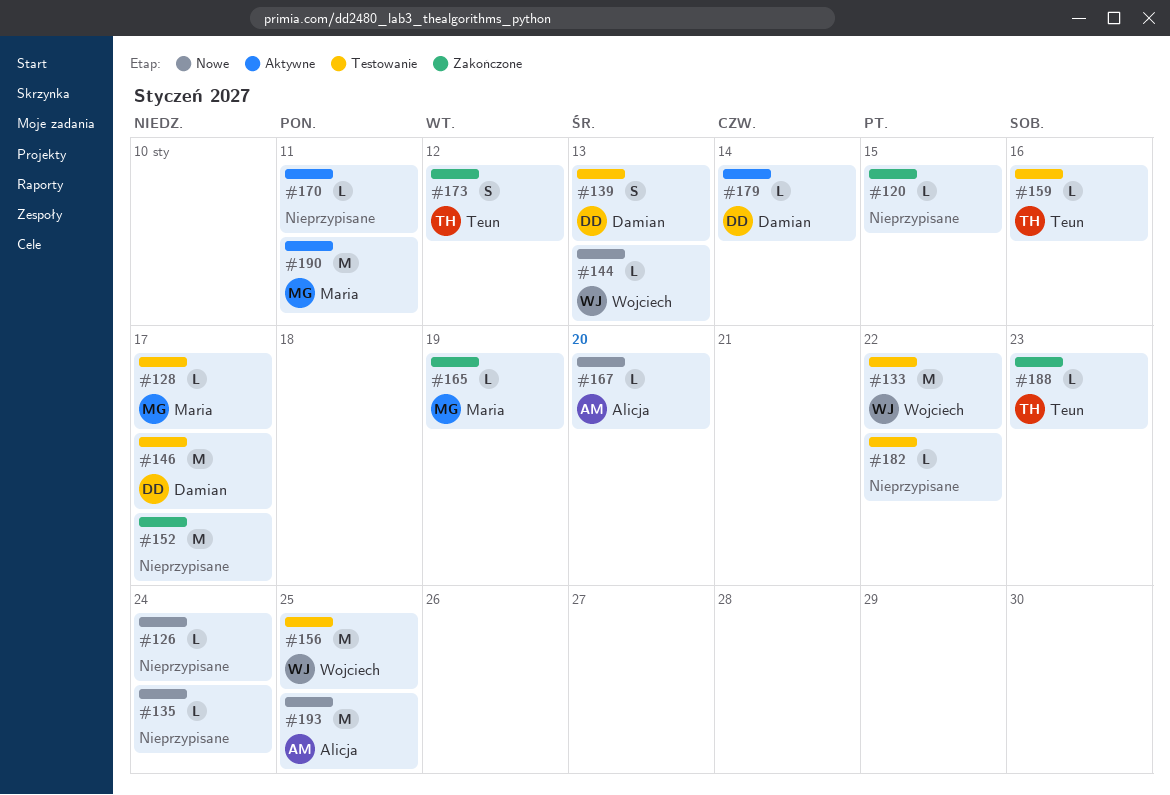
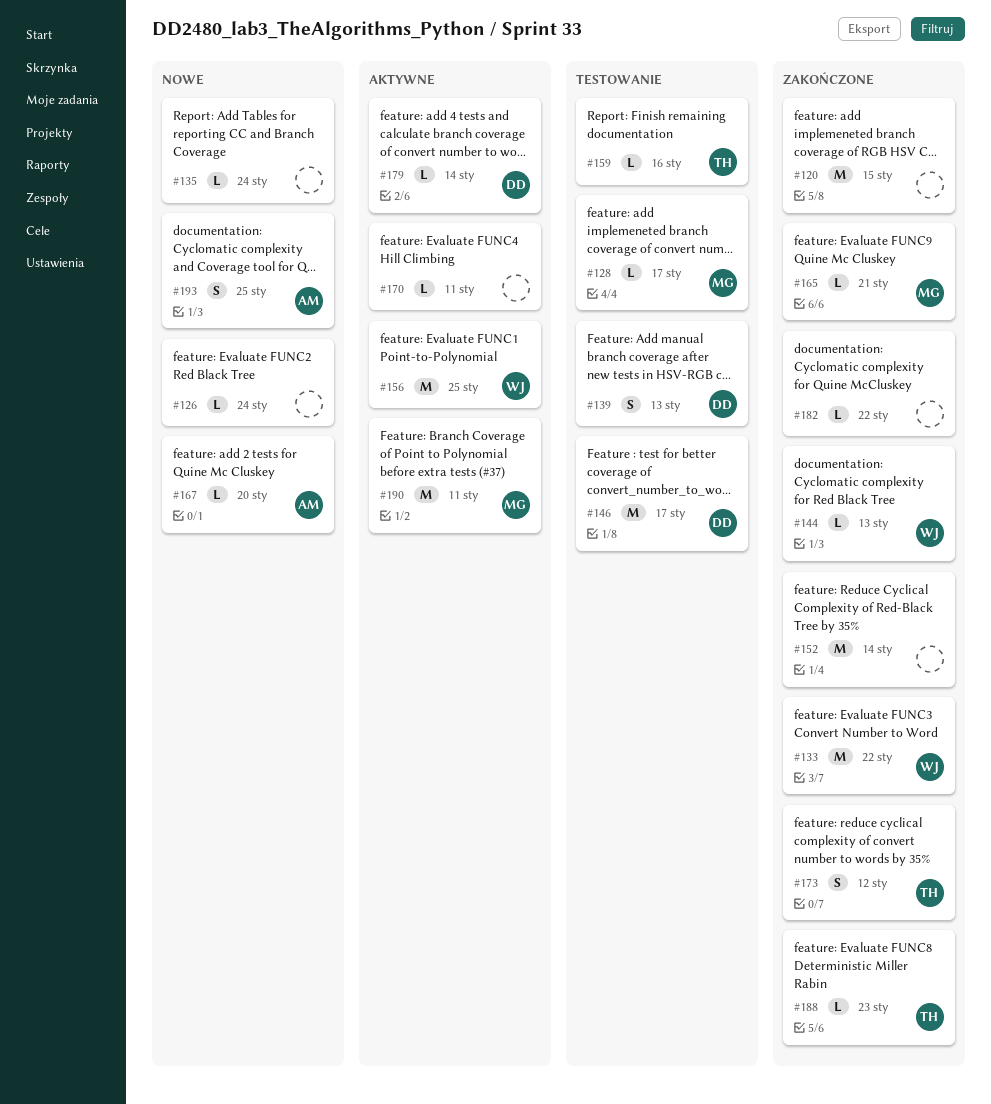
#120, estimate: L -> M
#133, status: Testowanie -> Zakończone
#144, status: Nowe -> Zakończone
#152, due: Jan 17 -> Jan 14
#156, status: Testowanie -> Aktywne
#165, due: Jan 19 -> Jan 21
#182, status: Testowanie -> Zakończone
#193, estimate: M -> S

